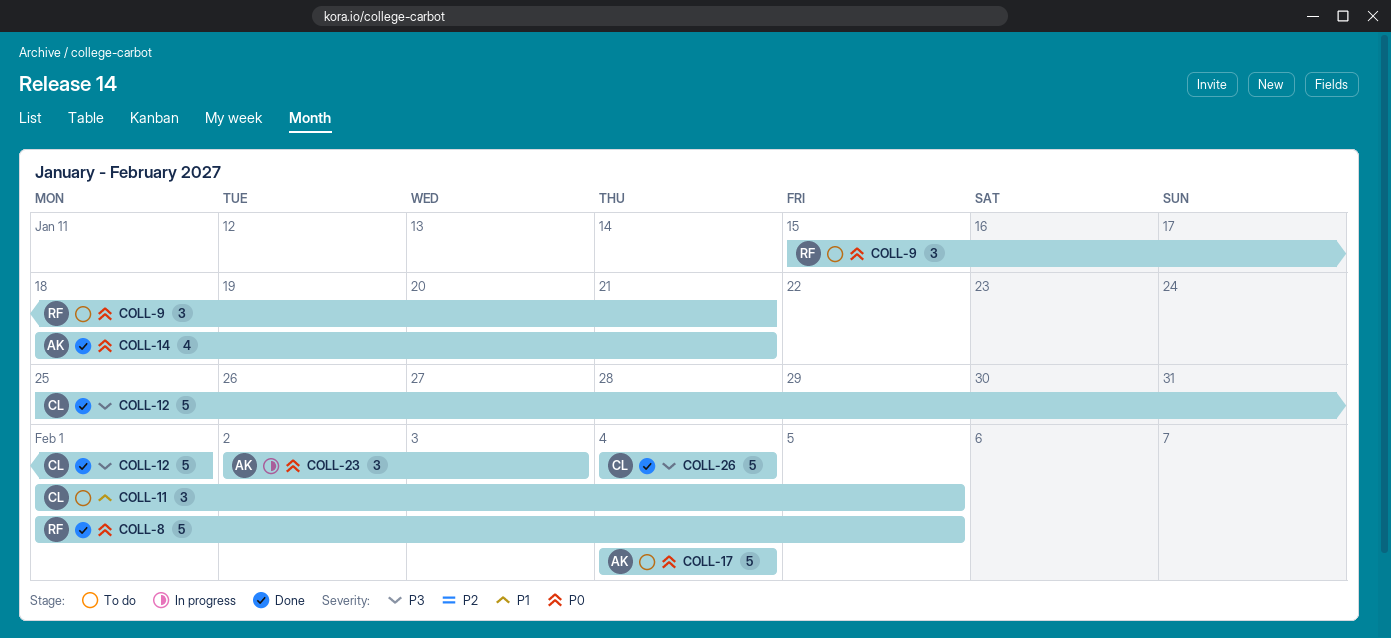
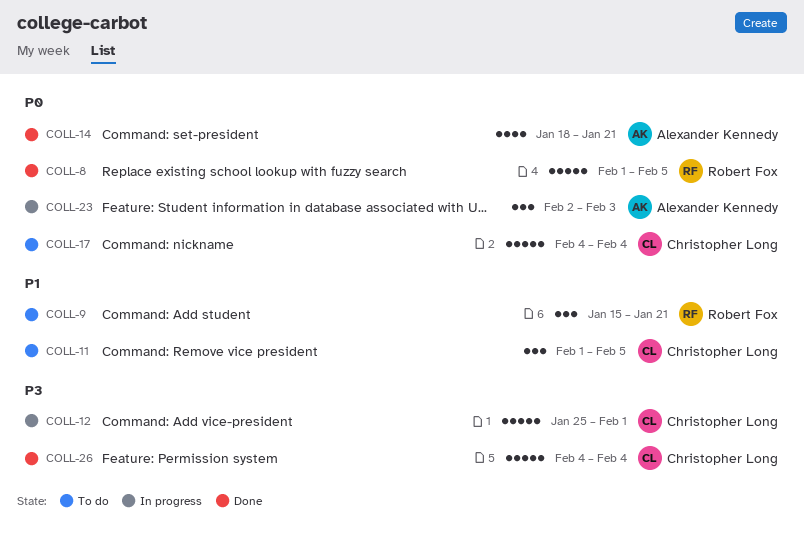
COLL-9, priority: P0 -> P1
COLL-12, status: Done -> In progress
COLL-17, owner: Alexander Kennedy -> Christopher Long

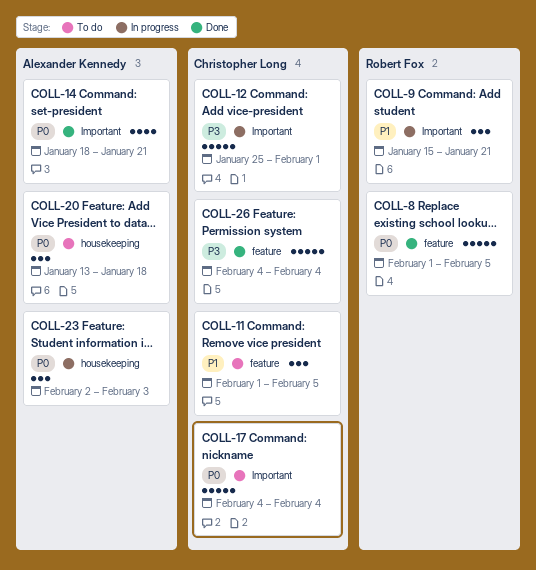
COLL-9, status: To do -> In progress
COLL-20: none -> present

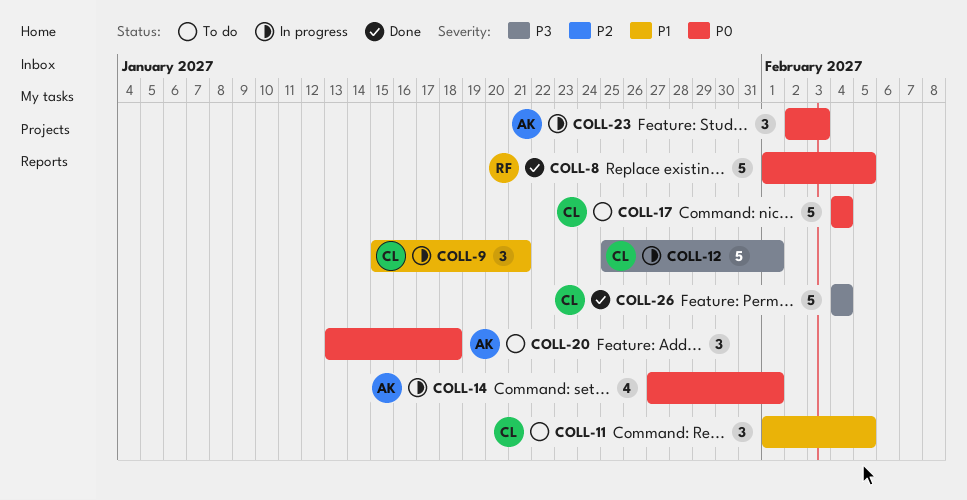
COLL-9, owner: Robert Fox -> Christopher Long
COLL-14, status: Done -> In progress
COLL-14, start: Jan 18 -> Jan 27
COLL-14, due: Jan 21 -> Feb 1

